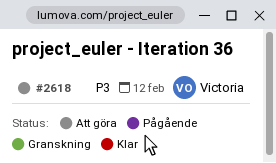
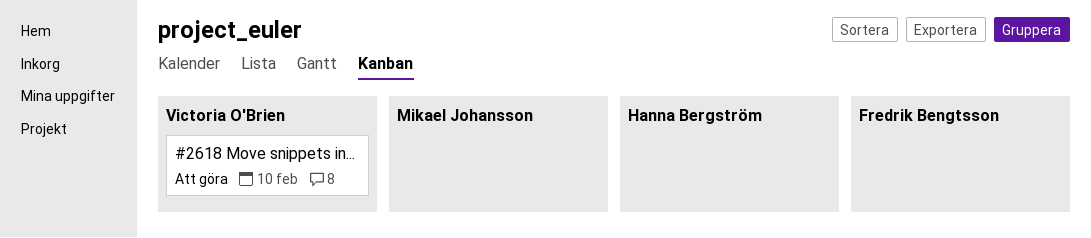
#2618, due: Feb 12 -> Feb 10

